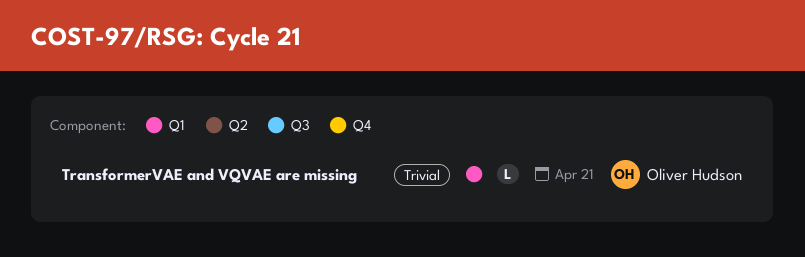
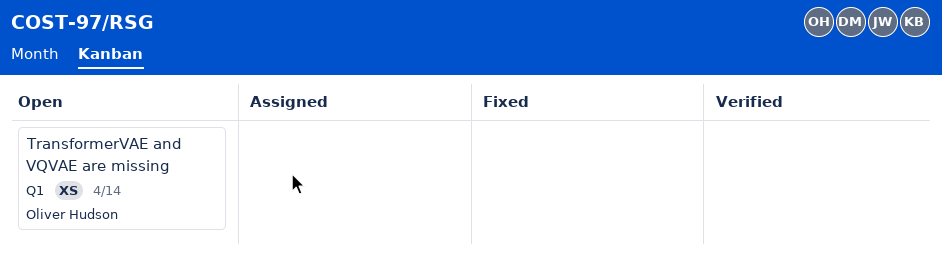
TransformerVAE and VQVAE are missing, estimate: L -> XS
TransformerVAE and VQVAE are missing, due: Apr 21 -> Apr 14

